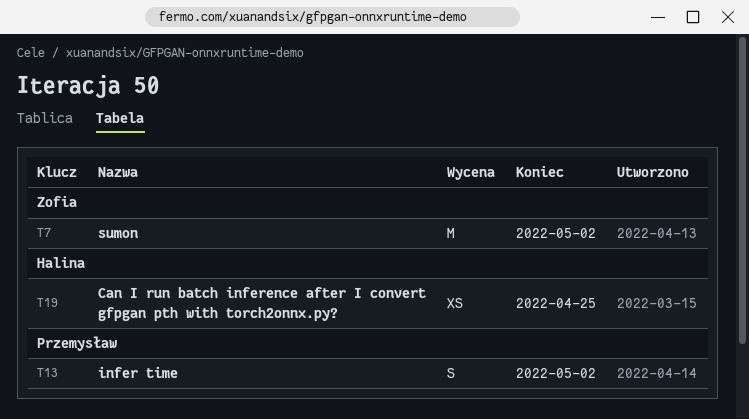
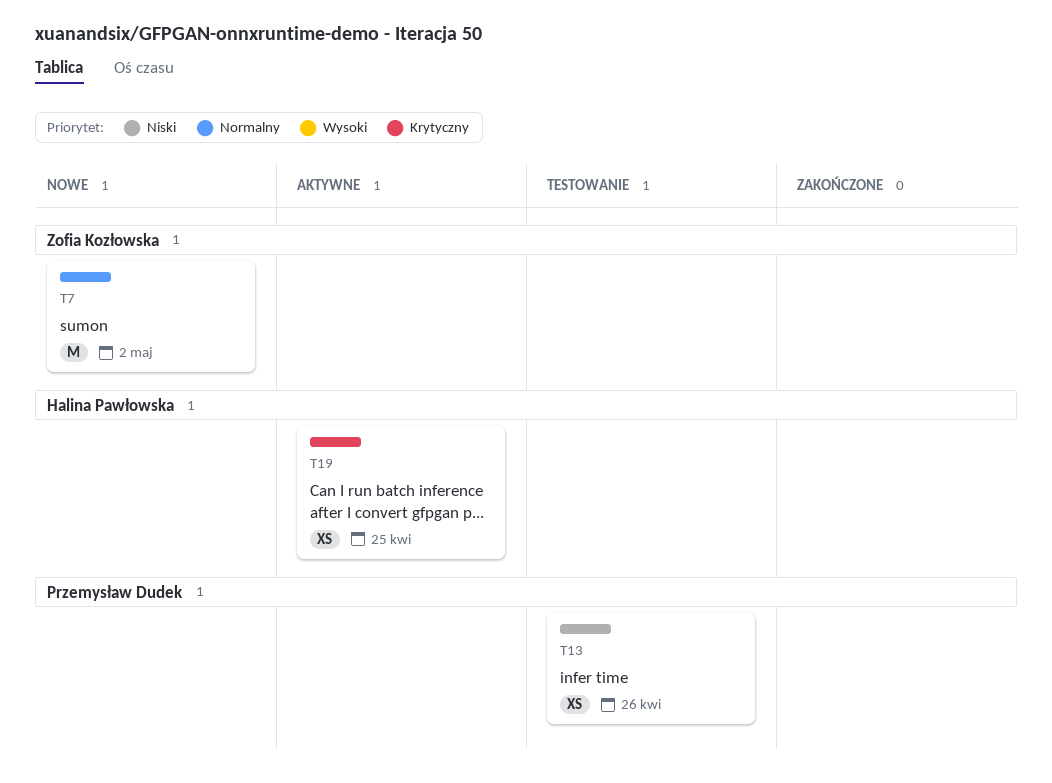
T13, estimate: S -> XS
T13, due: May 2 -> Apr 26

